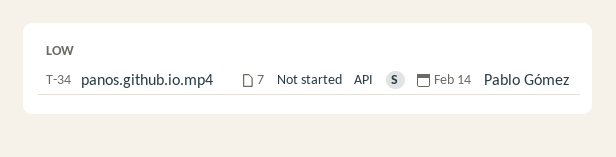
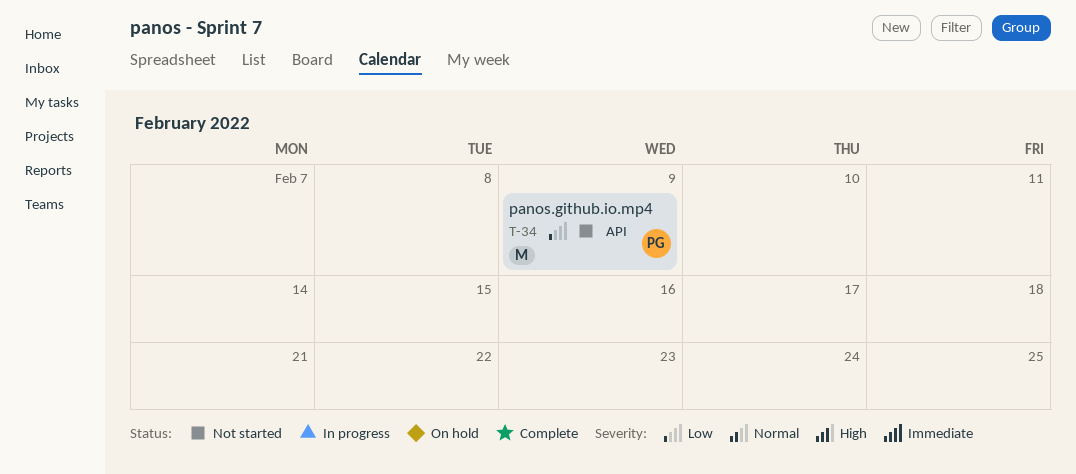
T-34, estimate: S -> M
T-34, due: Feb 14 -> Feb 9

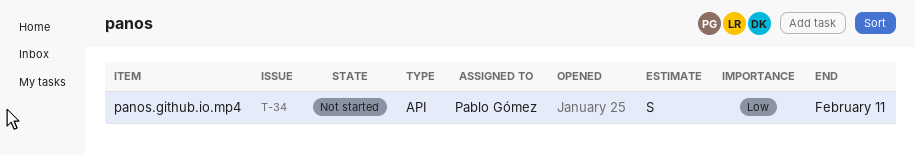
T-34, estimate: M -> S
T-34, due: Feb 9 -> Feb 11

